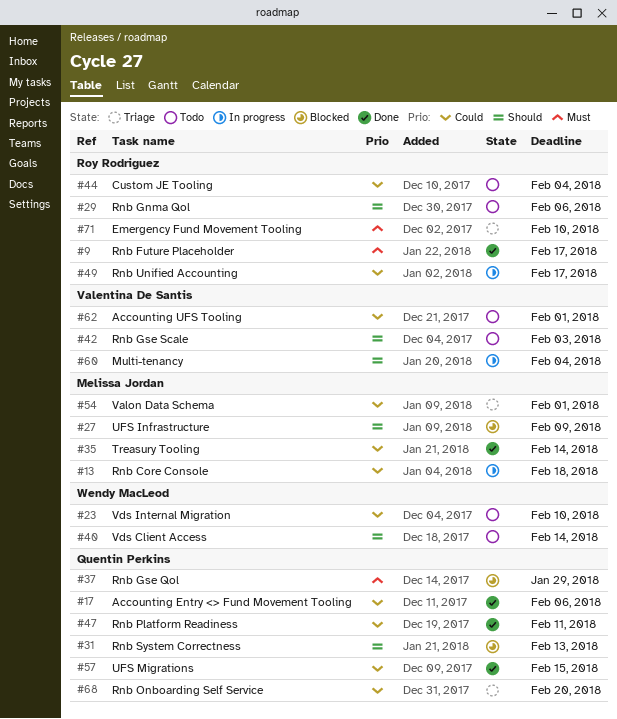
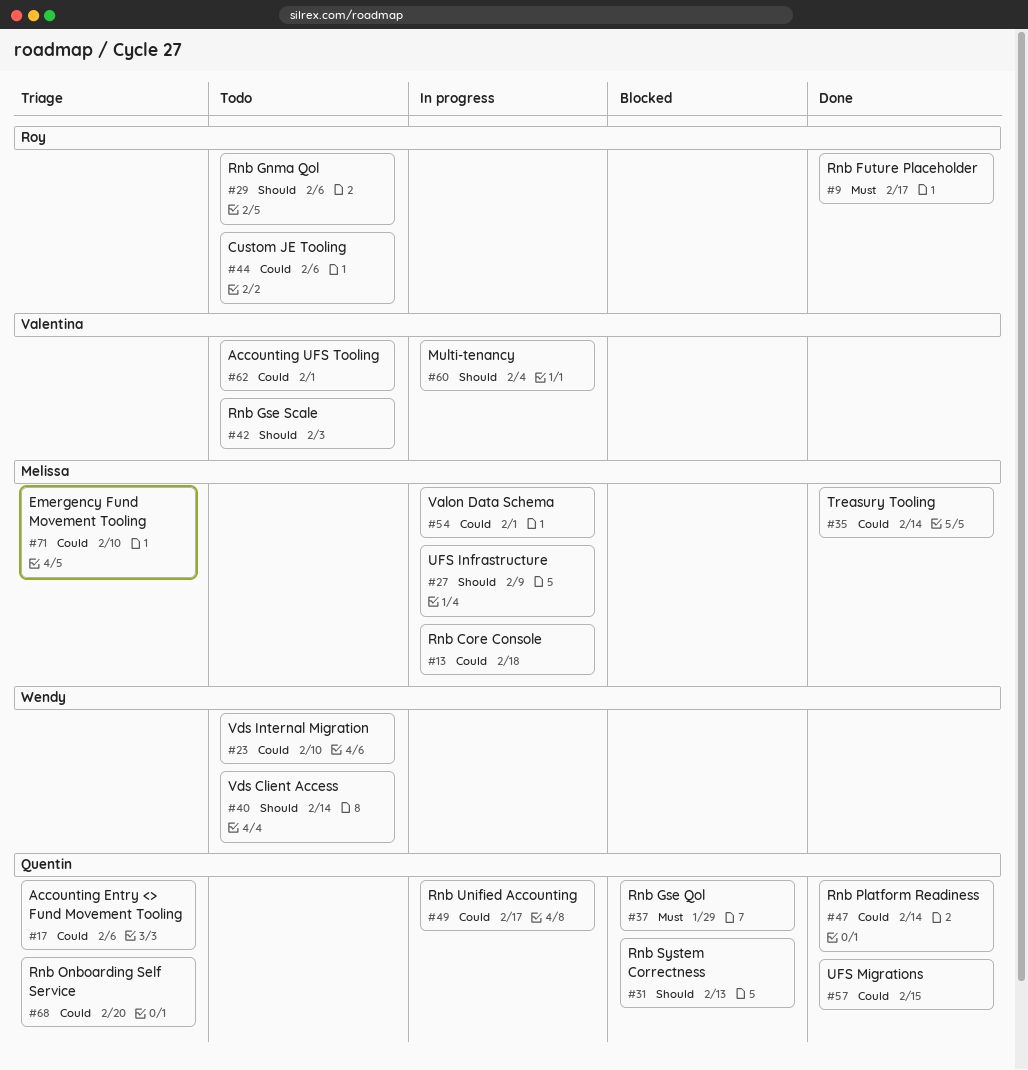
#17, status: Done -> Triage
#27, status: Blocked -> In progress
#44, due: Feb 4 -> Feb 6
#47, due: Feb 11 -> Feb 14
#49, owner: Roy Rodriguez -> Quentin Perkins
#54, status: Triage -> In progress
#71, owner: Roy Rodriguez -> Melissa Jordan
#71, priority: Must -> Could

